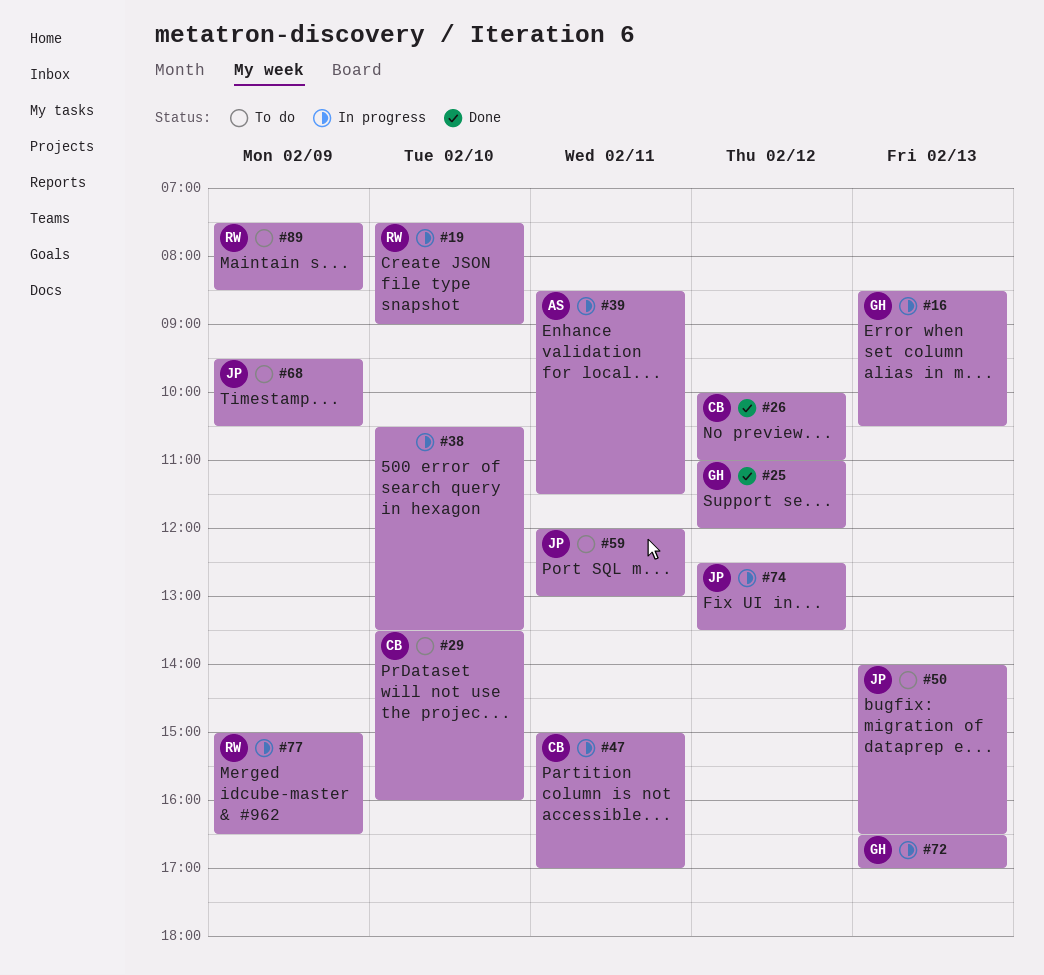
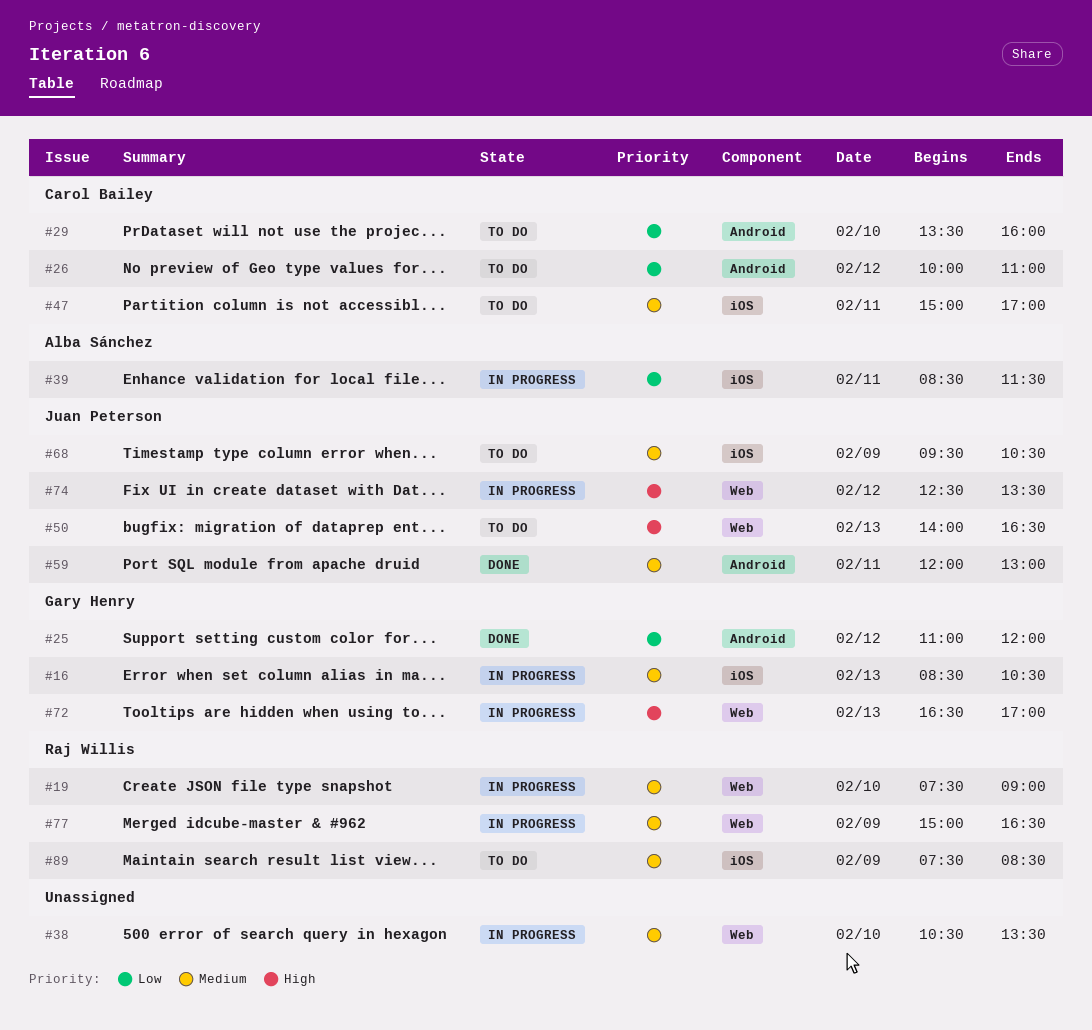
#26, status: Done -> To do
#47, status: In progress -> To do
#59, status: To do -> Done

